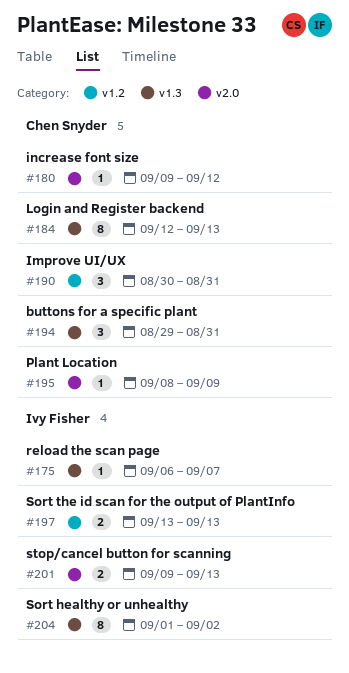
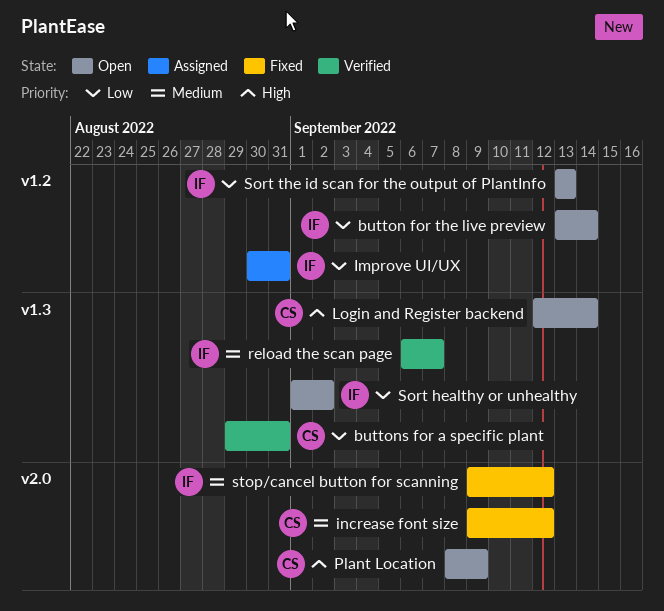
button for the live preview: none -> present
Improve UI/UX, owner: Chen Snyder -> Ivy Fisher
Login and Register backend, due: Sep 13 -> Sep 14
stop/cancel button for scanning, due: Sep 13 -> Sep 12

